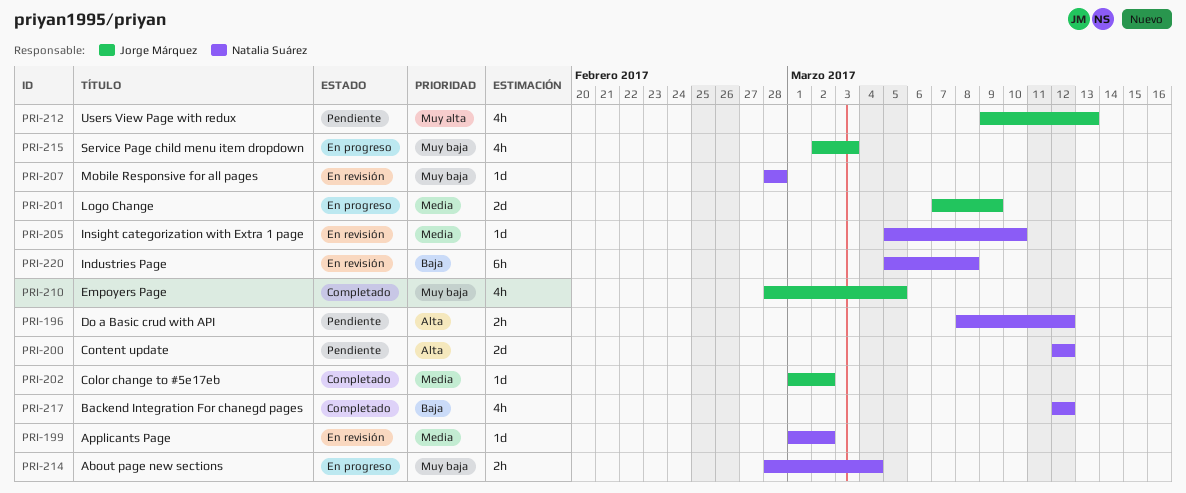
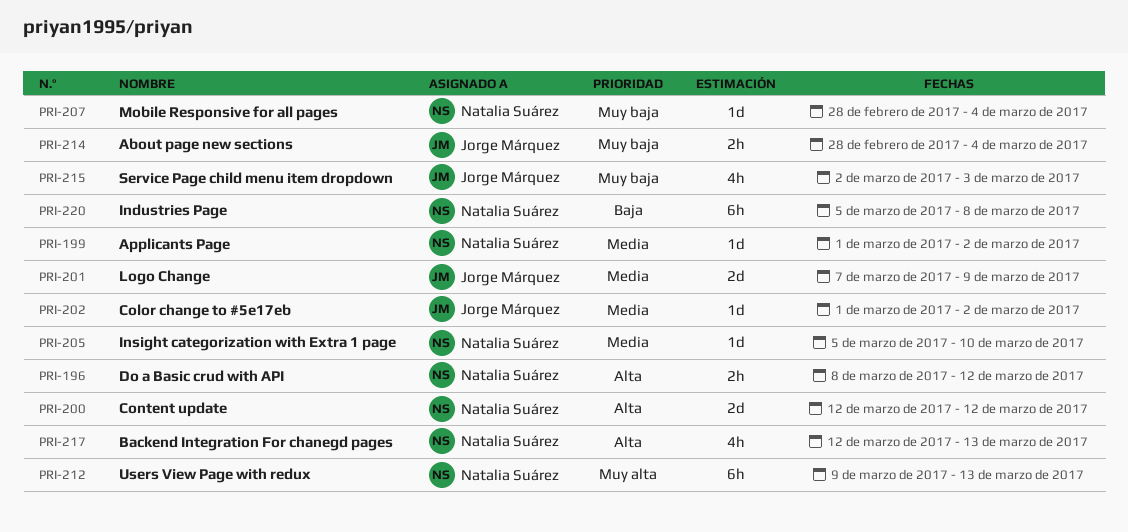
PRI-207, due: Feb 28 -> Mar 4
PRI-210: present -> none
PRI-212, owner: Jorge Márquez -> Natalia Suárez
PRI-212, estimate: 4h -> 6h
PRI-214, owner: Natalia Suárez -> Jorge Márquez
PRI-217, priority: Baja -> Alta
PRI-217, due: Mar 12 -> Mar 13

